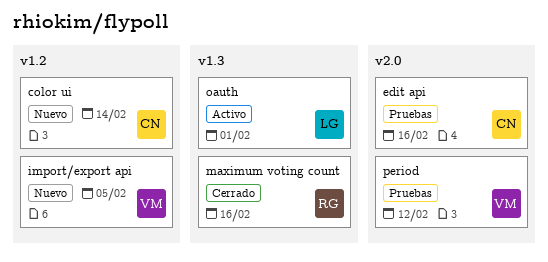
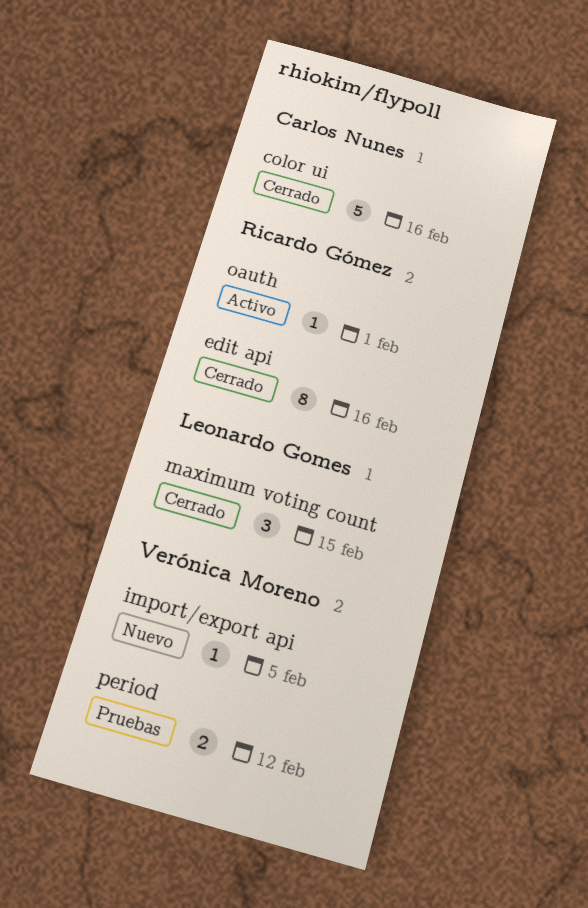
color ui, status: Nuevo -> Cerrado
color ui, due: Feb 14 -> Feb 16
edit api, status: Pruebas -> Cerrado
edit api, owner: Carlos Nunes -> Ricardo Gómez
maximum voting count, owner: Ricardo Gómez -> Leonardo Gomes
maximum voting count, due: Feb 16 -> Feb 15
oauth, owner: Leonardo Gomes -> Ricardo Gómez

